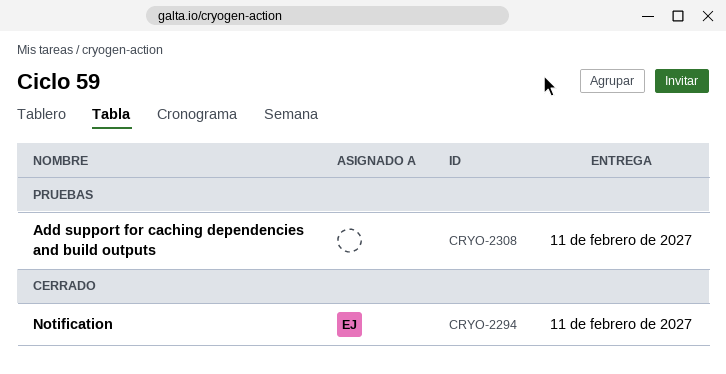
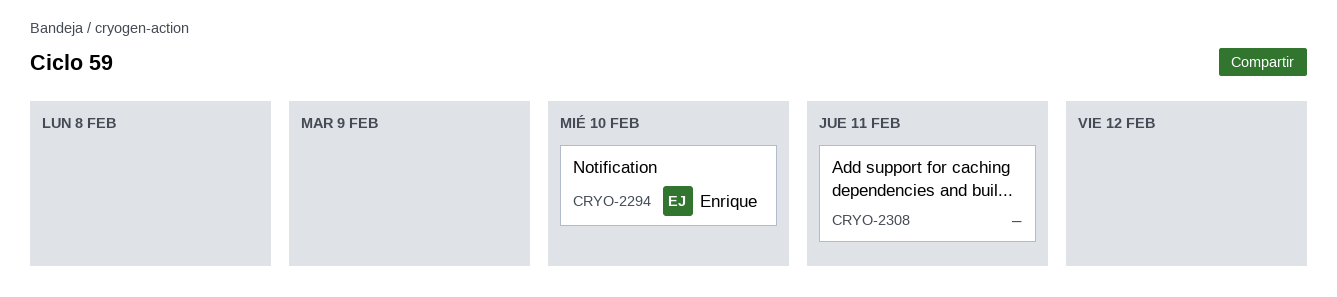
CRYO-2294, due: Feb 11 -> Feb 10

